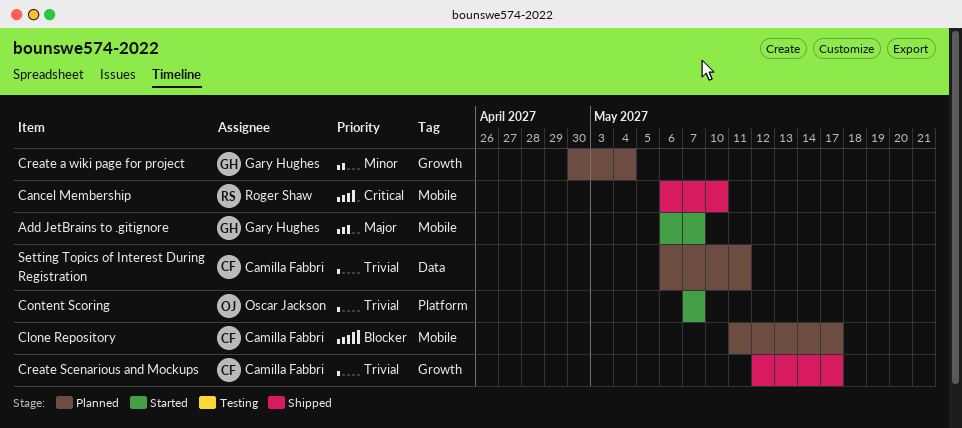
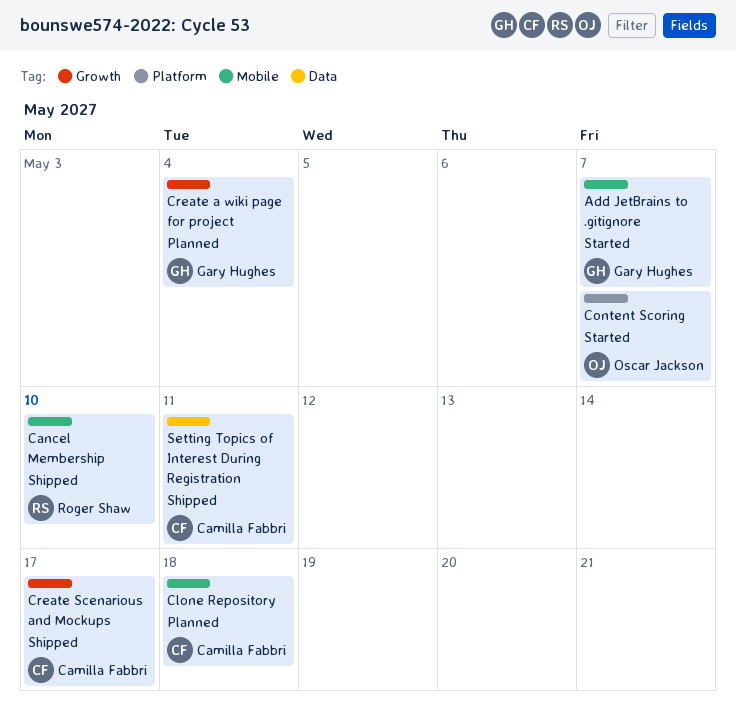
Clone Repository, due: May 17 -> May 18
Setting Topics of Interest During Registration, status: Planned -> Shipped

